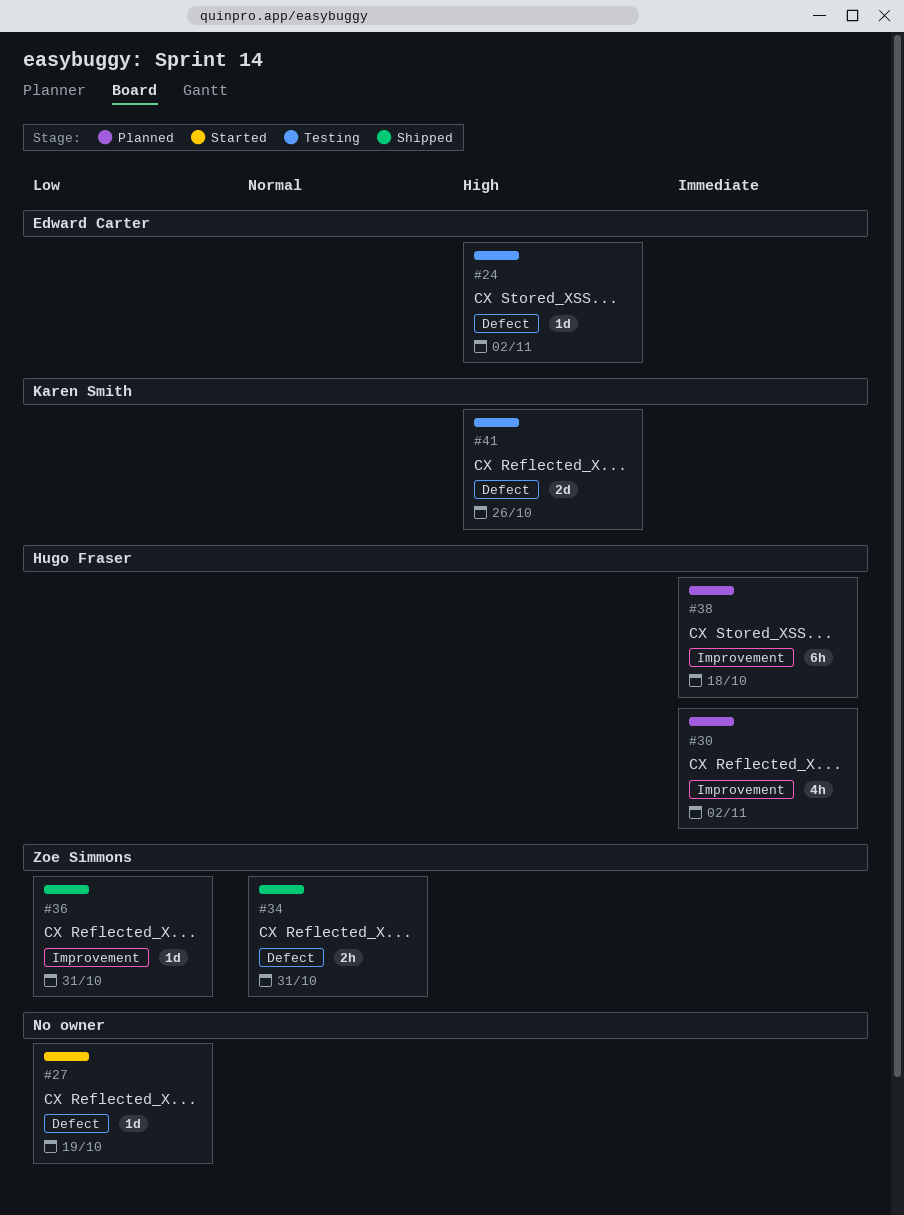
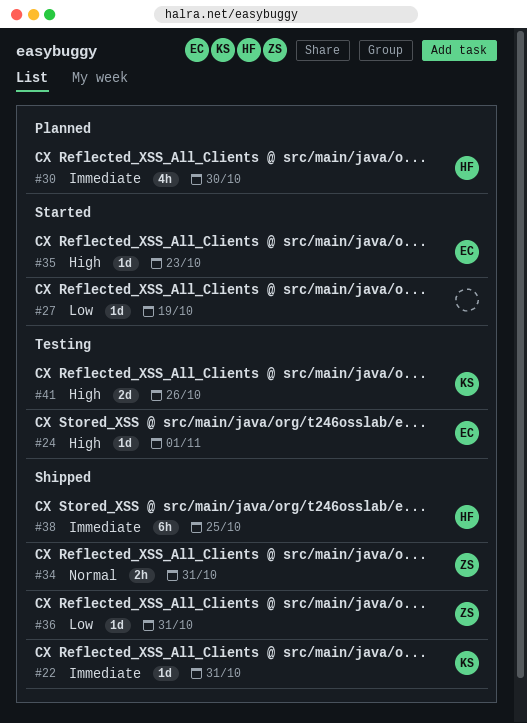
#22: none -> present
#24, due: Nov 2 -> Nov 1
#30, due: Nov 2 -> Oct 30
#35: none -> present
#38, status: Planned -> Shipped
#38, due: Oct 18 -> Oct 25

